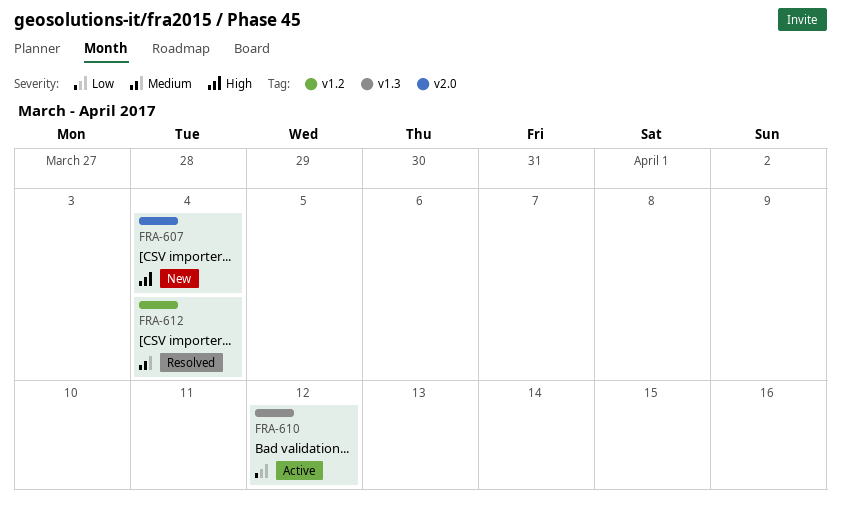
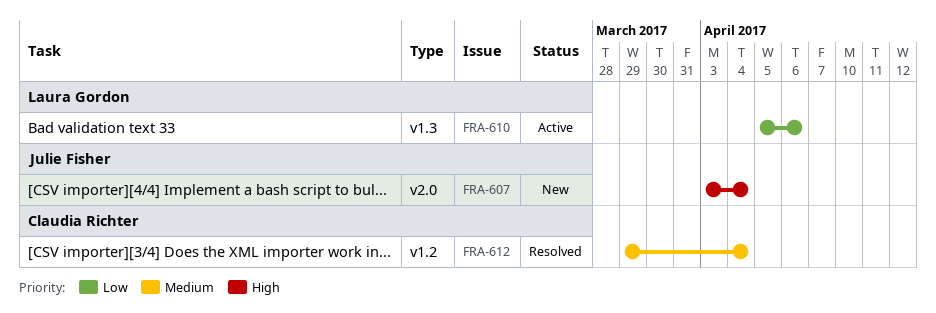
FRA-610, due: Apr 12 -> Apr 6

